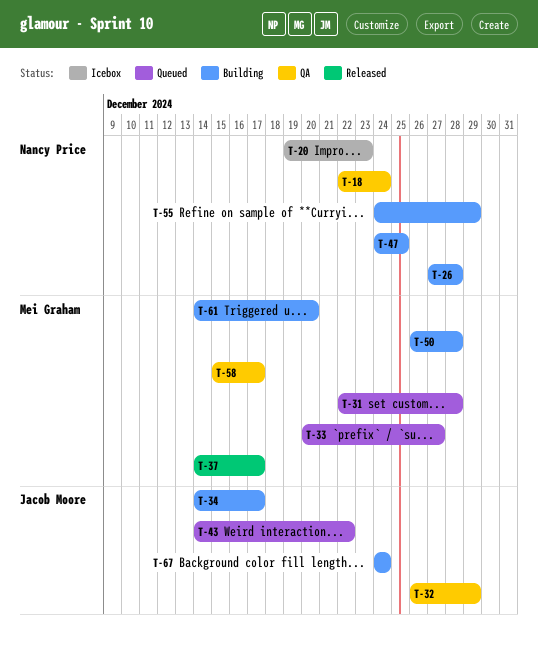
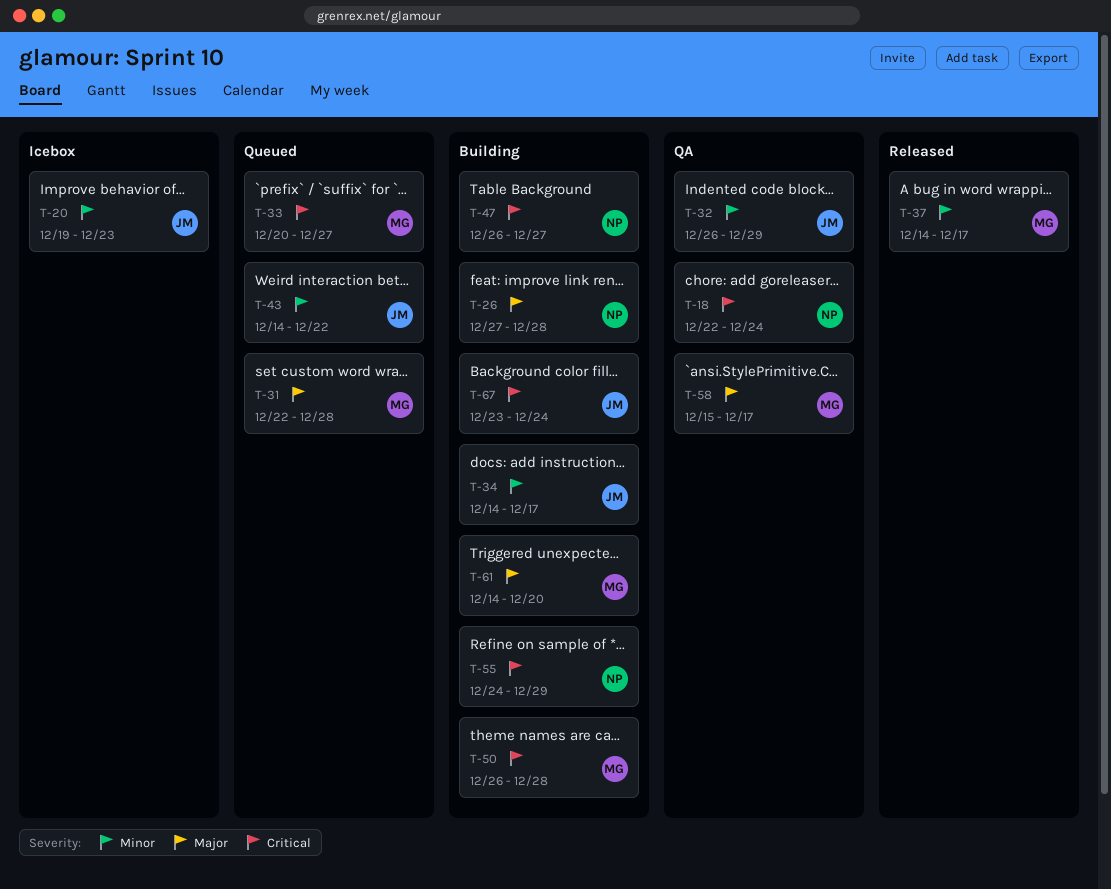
T-20, owner: Nancy Price -> Jacob Moore
T-47, start: Dec 24 -> Dec 26
T-47, due: Dec 25 -> Dec 27
T-67, start: Dec 24 -> Dec 23

